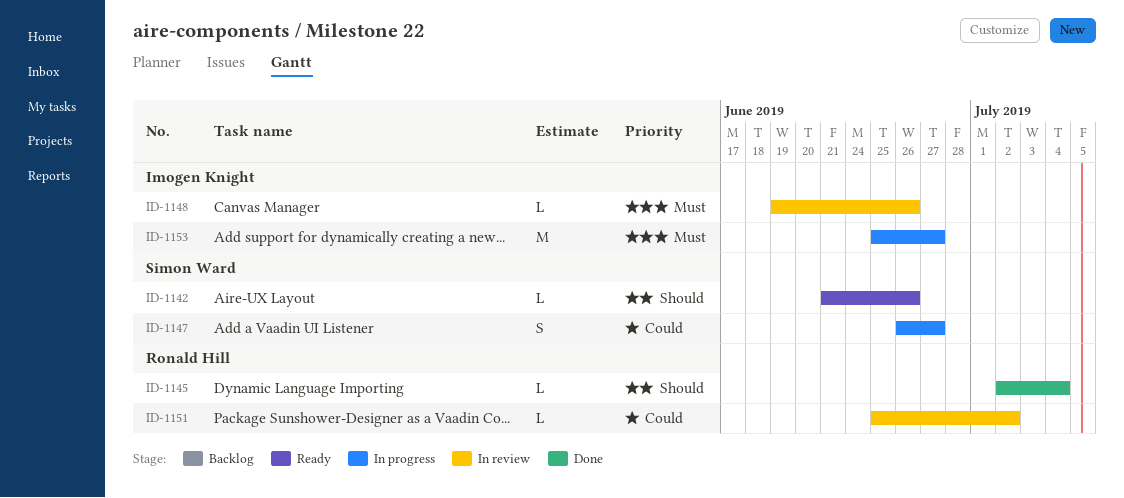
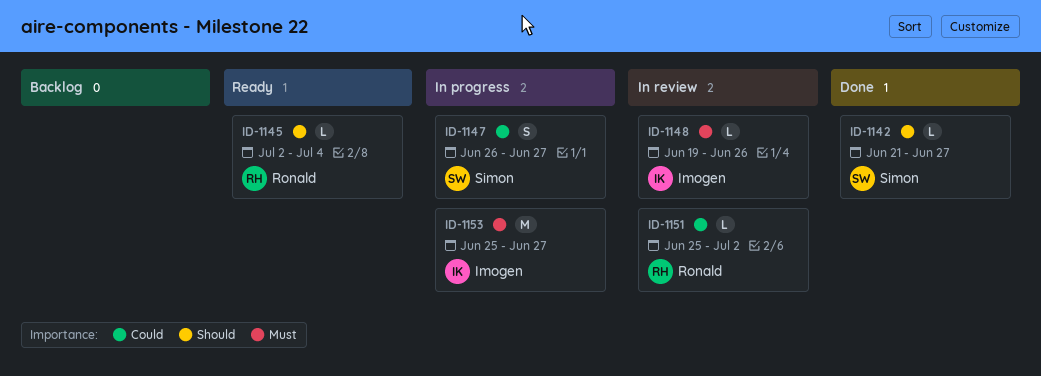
ID-1142, status: Ready -> Done
ID-1142, due: Jun 26 -> Jun 27
ID-1145, status: Done -> Ready

